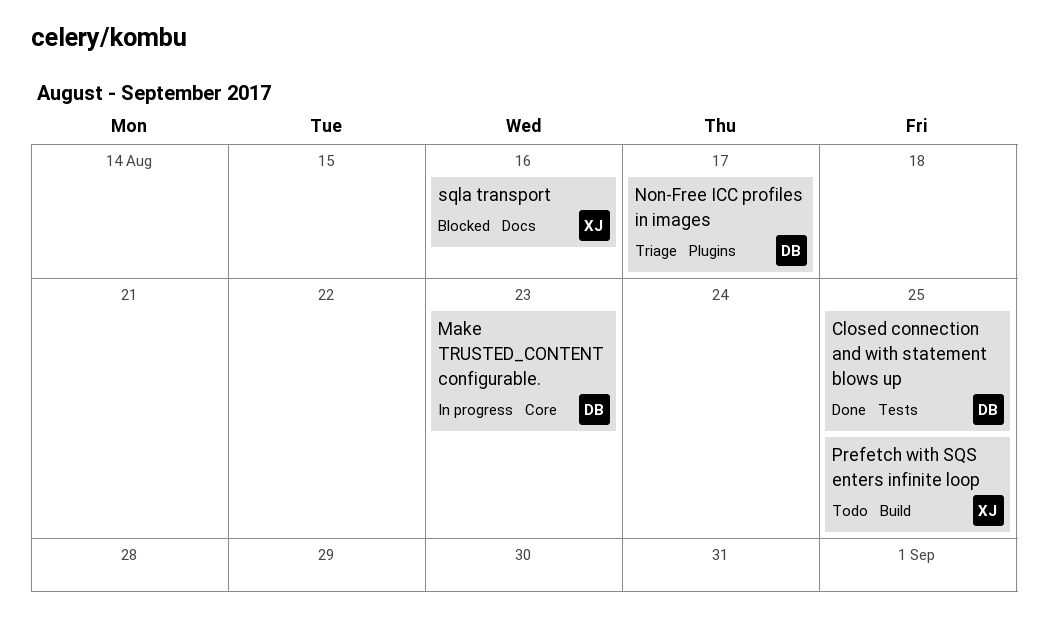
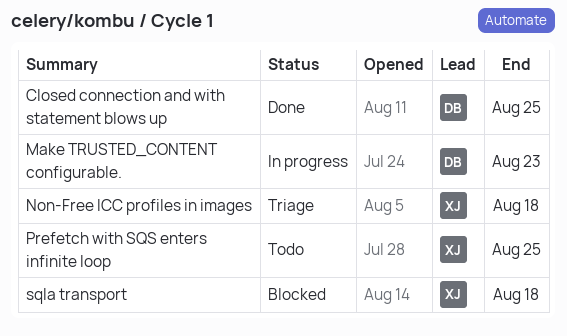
Non-Free ICC profiles in images, owner: DB -> XJ
Non-Free ICC profiles in images, due: Aug 17 -> Aug 18
sqla transport, due: Aug 16 -> Aug 18

